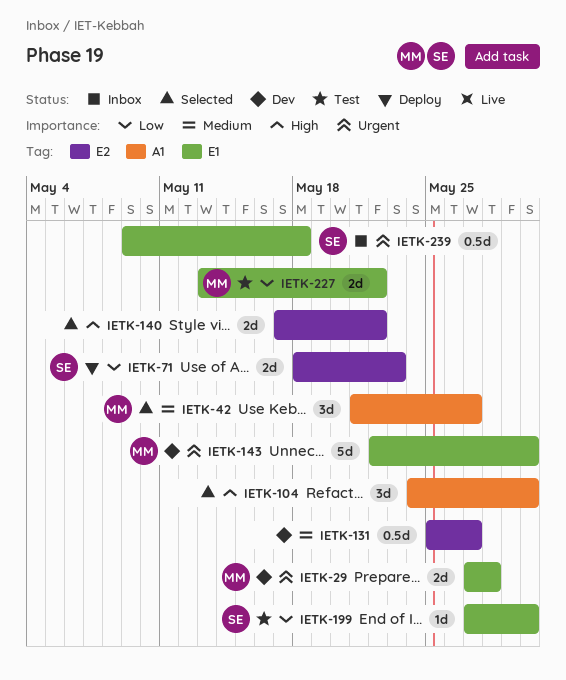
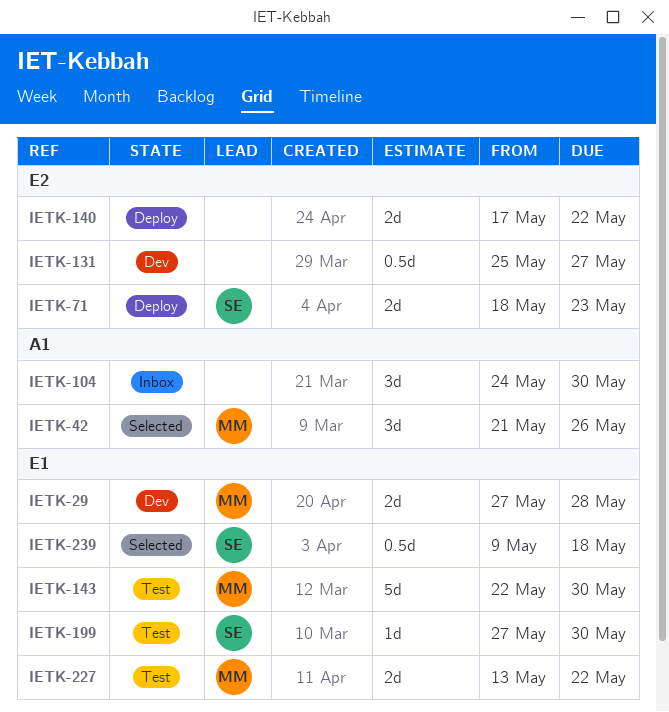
IETK-42, due: May 27 -> May 26
IETK-104, status: Selected -> Inbox
IETK-140, status: Selected -> Deploy
IETK-143, status: Dev -> Test
IETK-239, status: Inbox -> Selected

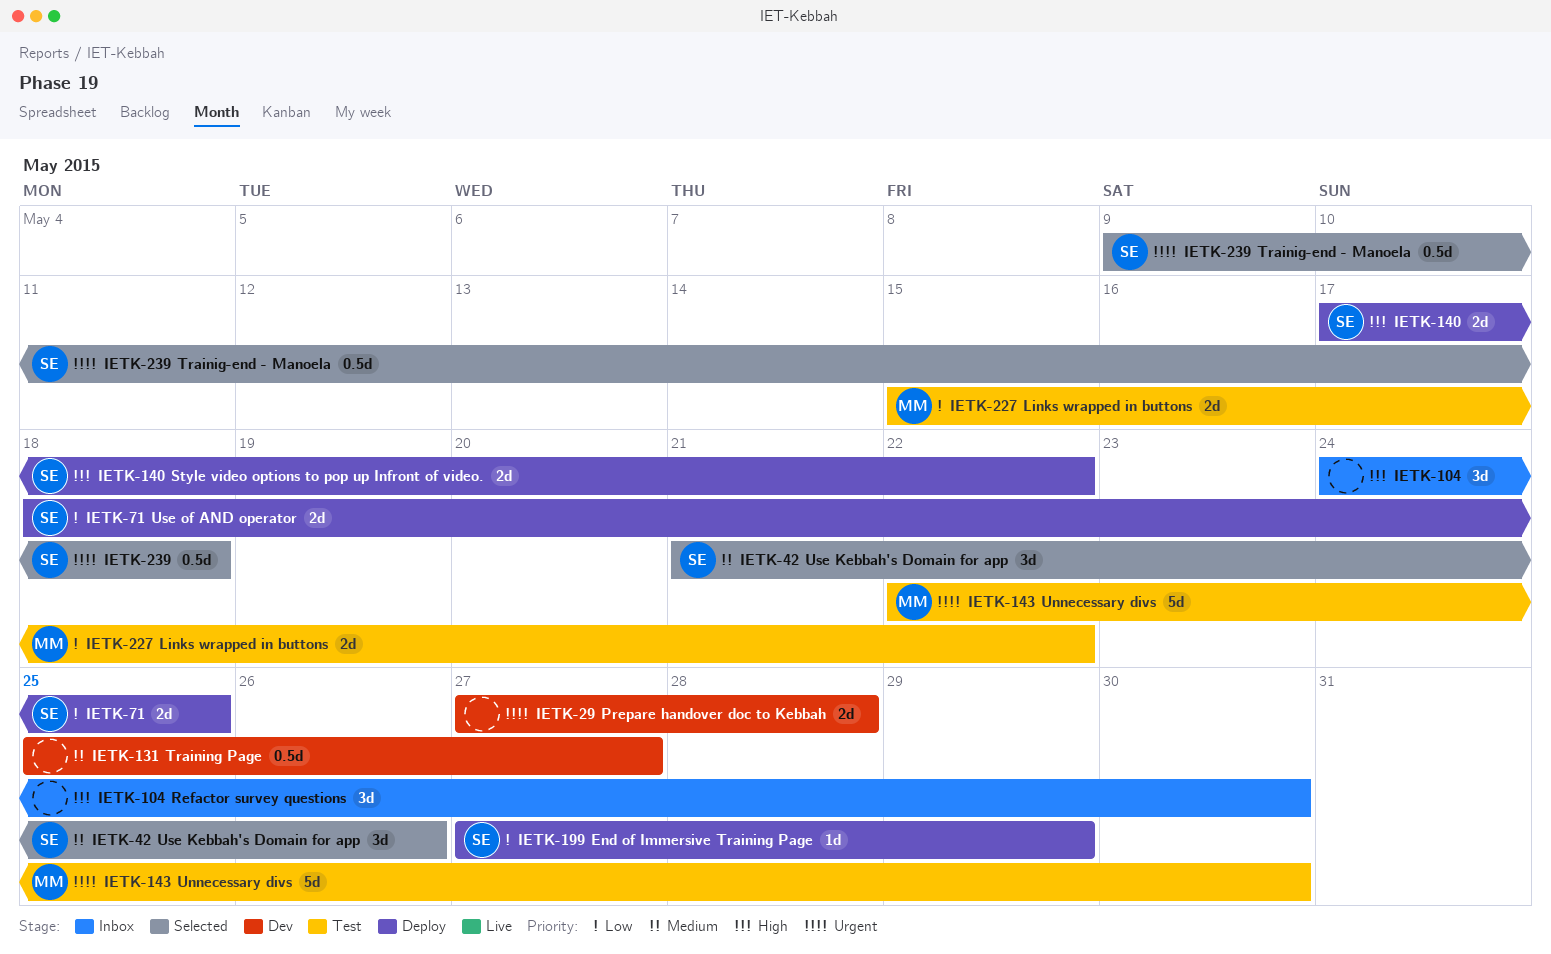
IETK-29, owner: MM -> none
IETK-42, owner: MM -> SE
IETK-71, due: May 23 -> May 25
IETK-140, owner: none -> SE
IETK-199, status: Test -> Deploy
IETK-199, due: May 30 -> May 29
IETK-227, start: May 13 -> May 15

